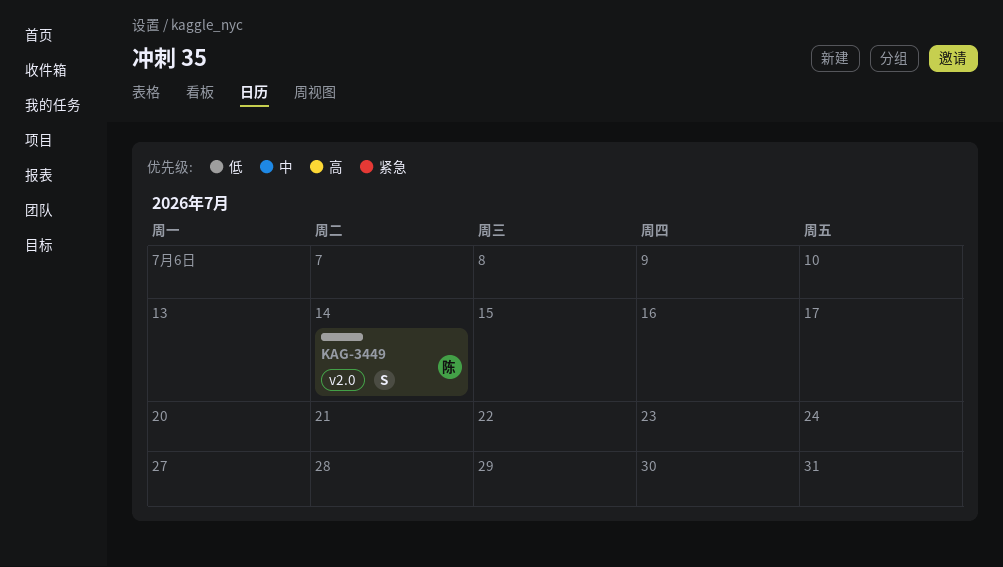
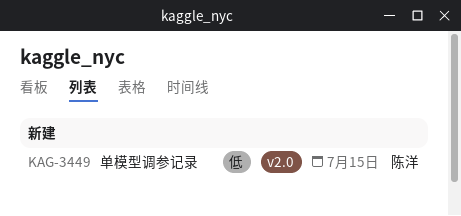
KAG-3449, due: Jul 14 -> Jul 15

